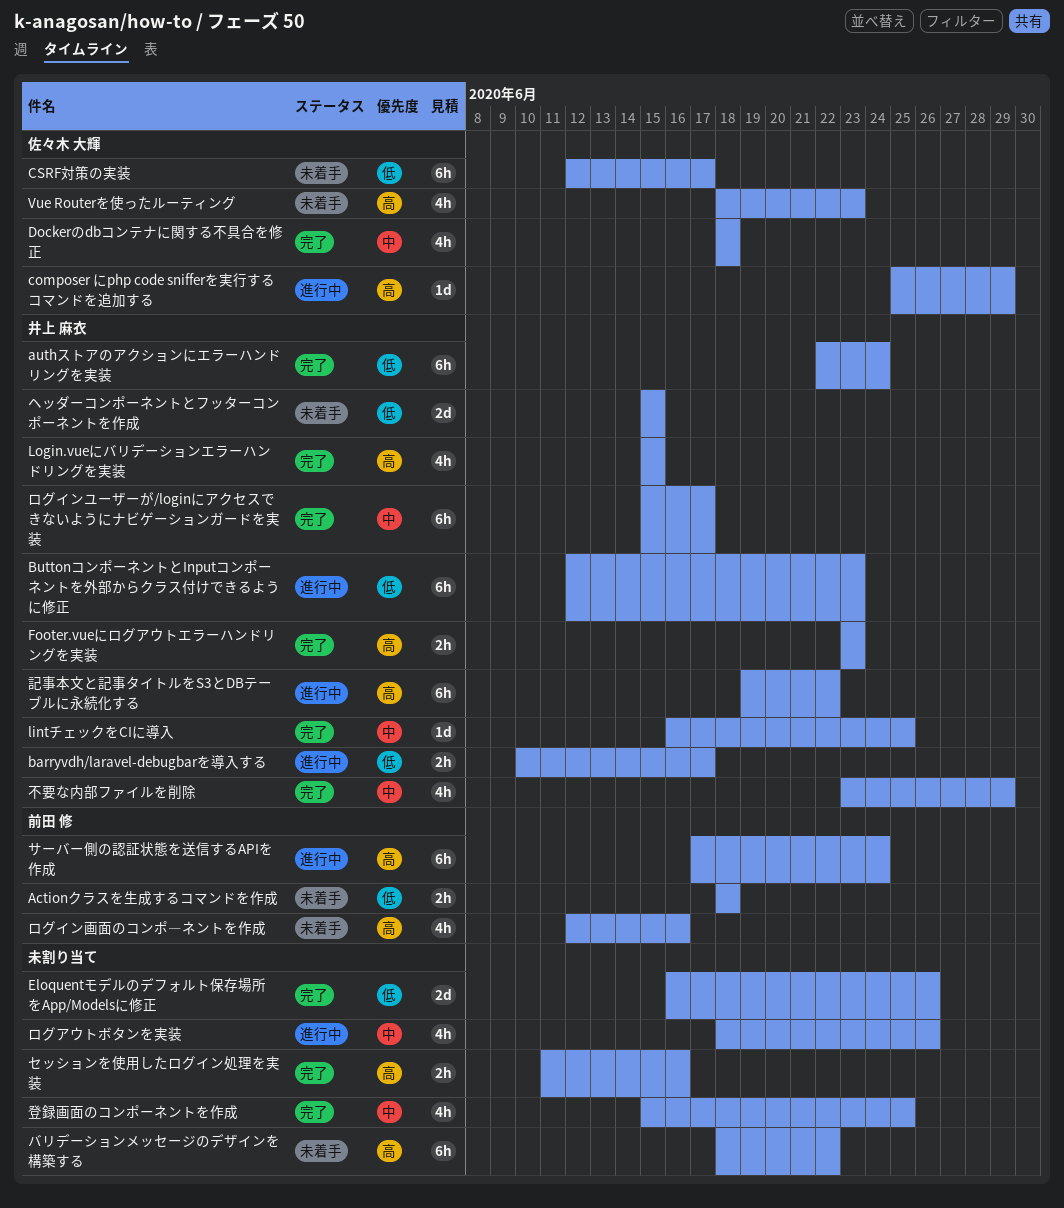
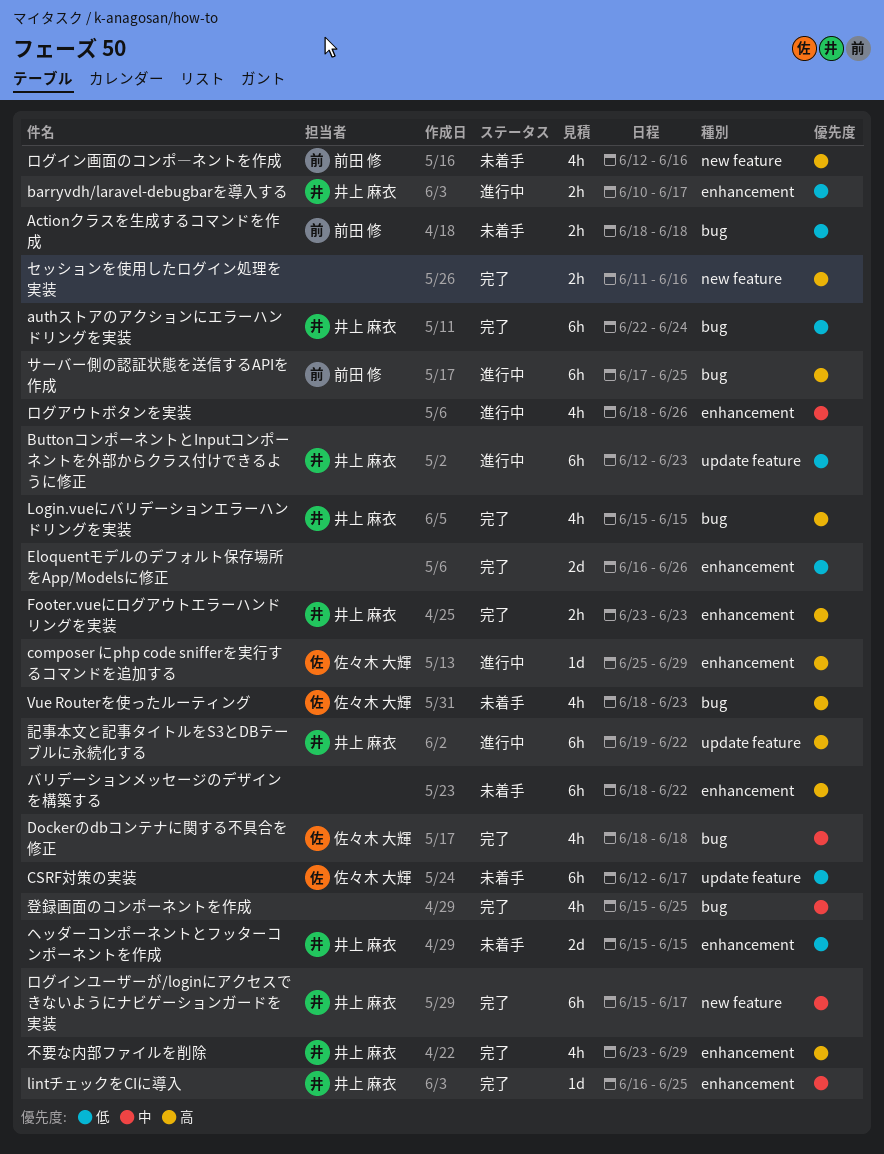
サーバー側の認証状態を送信するAPIを作成, due: Jun 24 -> Jun 25
不要な内部ファイルを削除, priority: 中 -> 高

